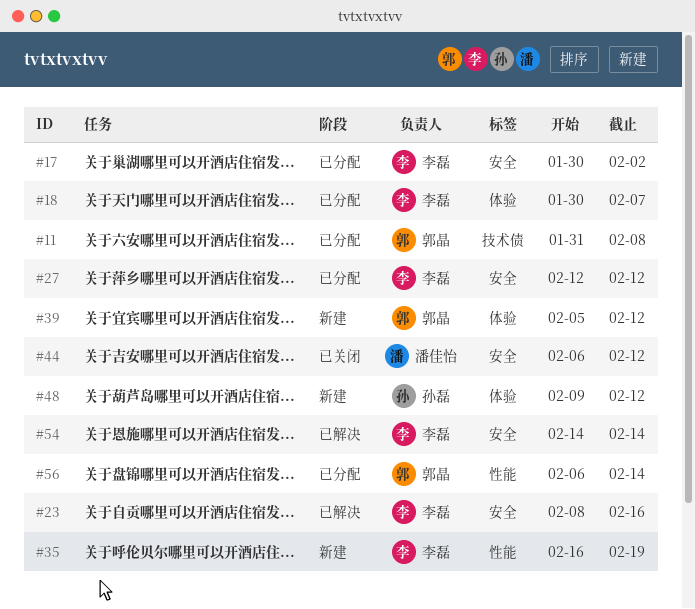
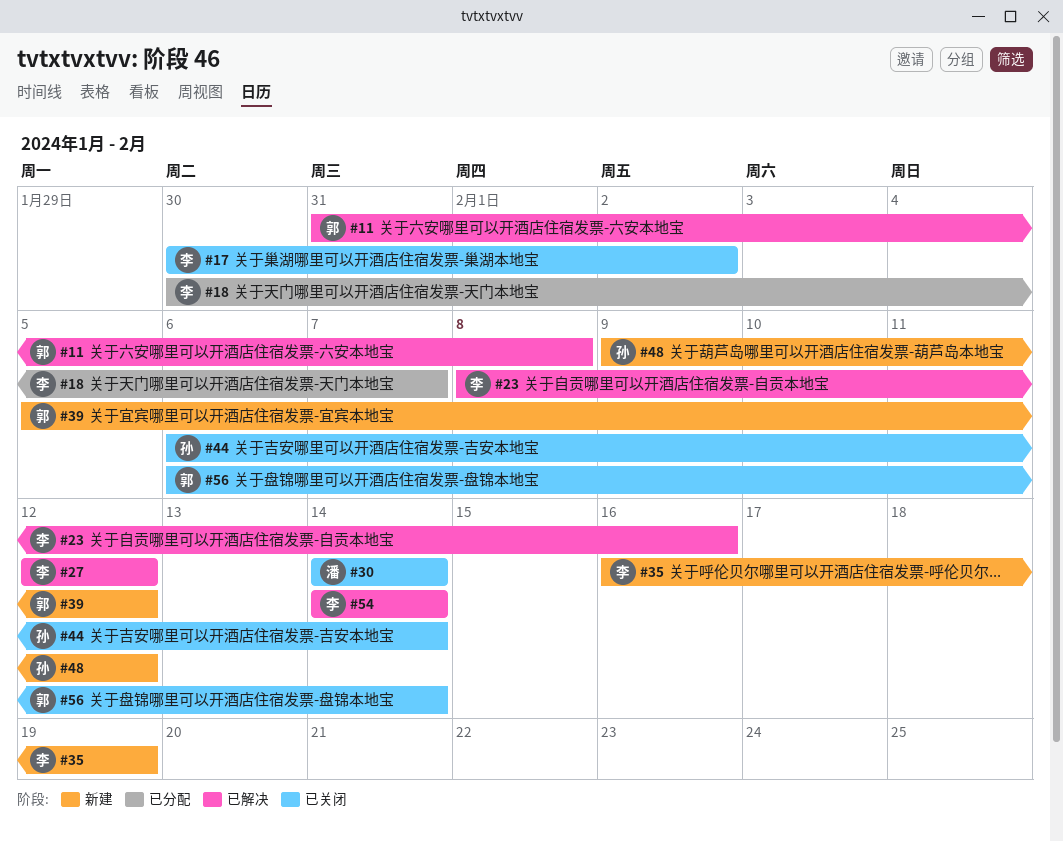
#11, status: 已分配 -> 已解决
#17, status: 已分配 -> 已关闭
#27, status: 已分配 -> 已解决
#30: none -> present
#44, owner: 潘佳怡 -> 孙磊
#44, due: Feb 12 -> Feb 14
#56, status: 已分配 -> 已关闭

